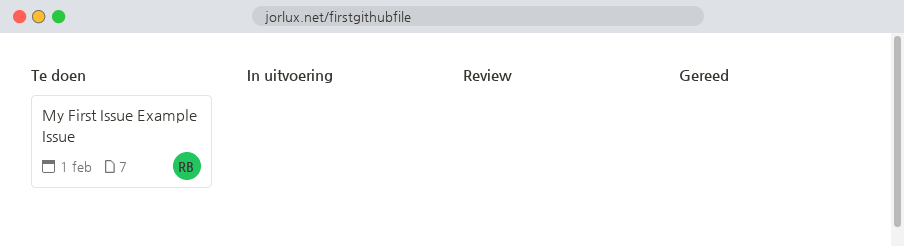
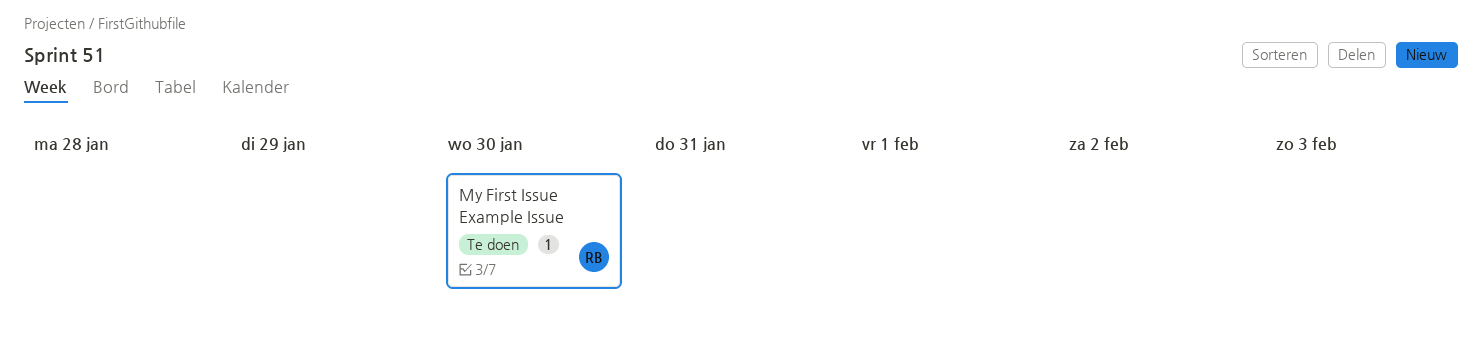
My First Issue Example Issue, due: Feb 1 -> Jan 30

